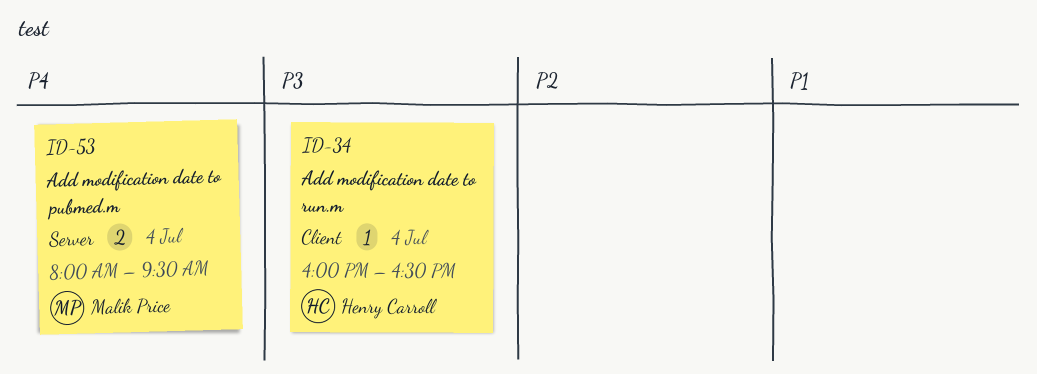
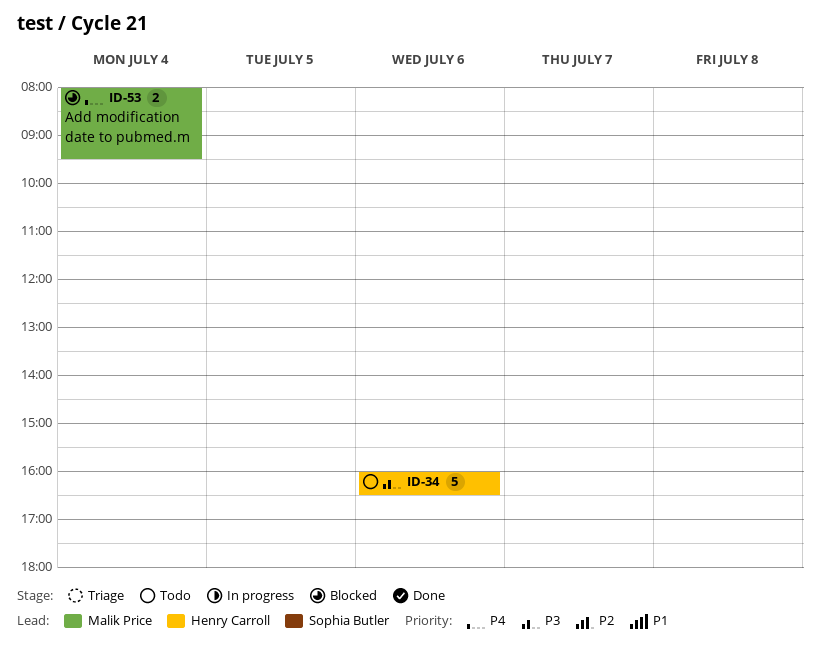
ID-34, estimate: 1 -> 5
ID-34, day: Jul 4 -> Jul 6

